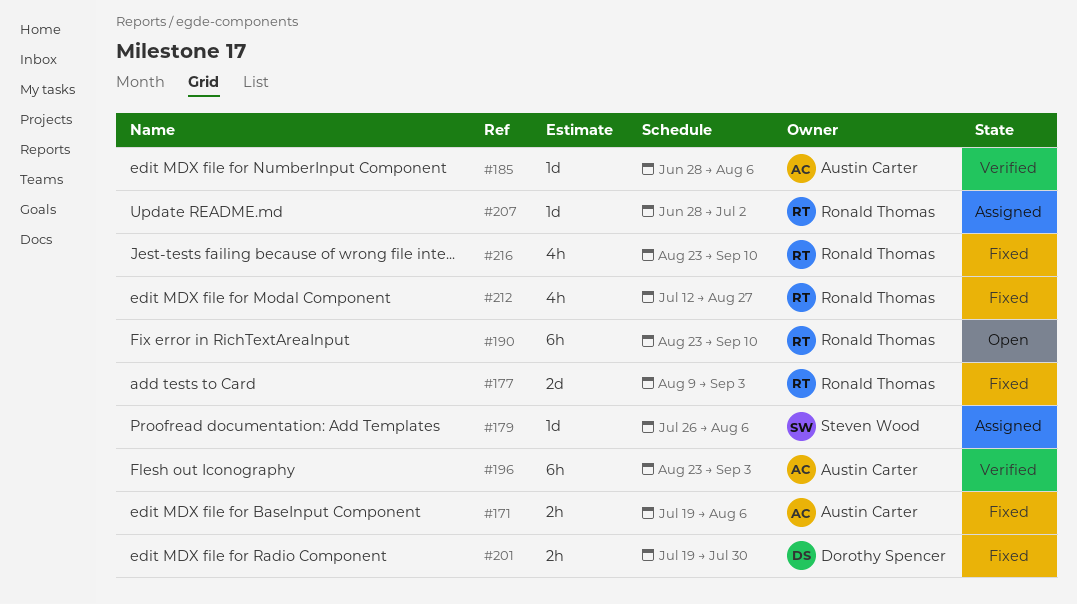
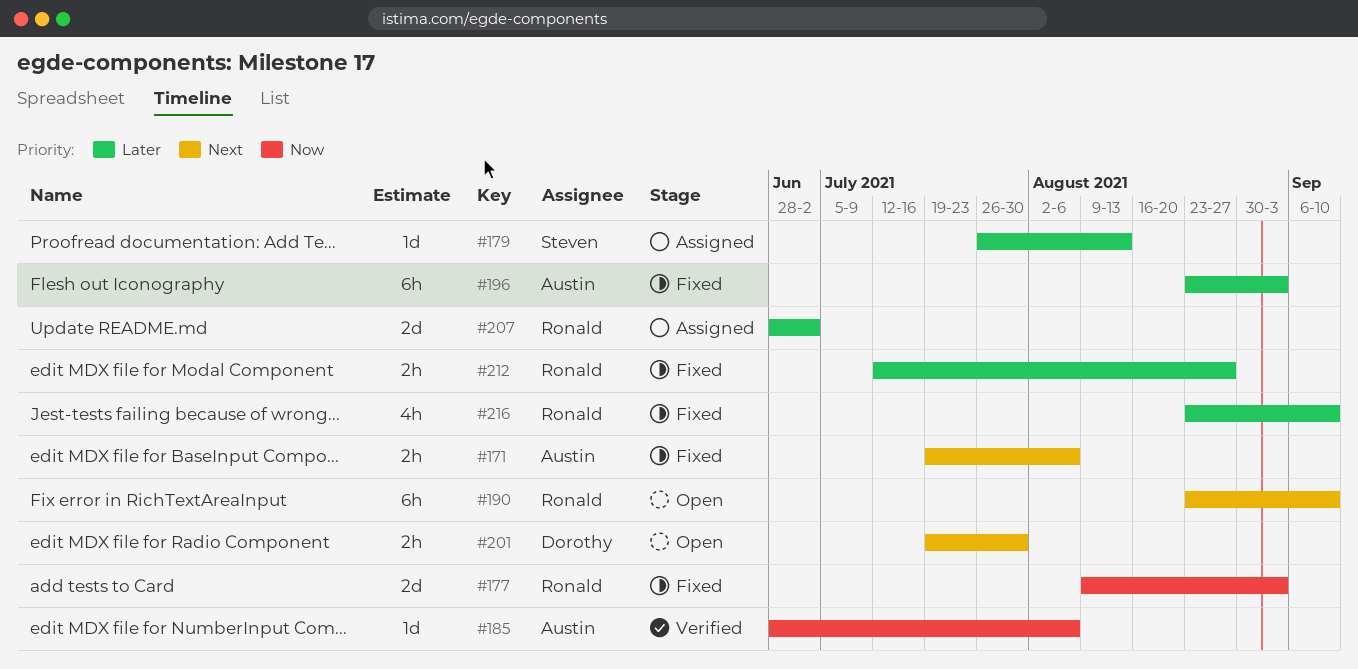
#179, due: Aug 6 -> Aug 13
#196, status: Verified -> Fixed
#201, status: Fixed -> Open
#207, estimate: 1d -> 2d
#212, estimate: 4h -> 2h

